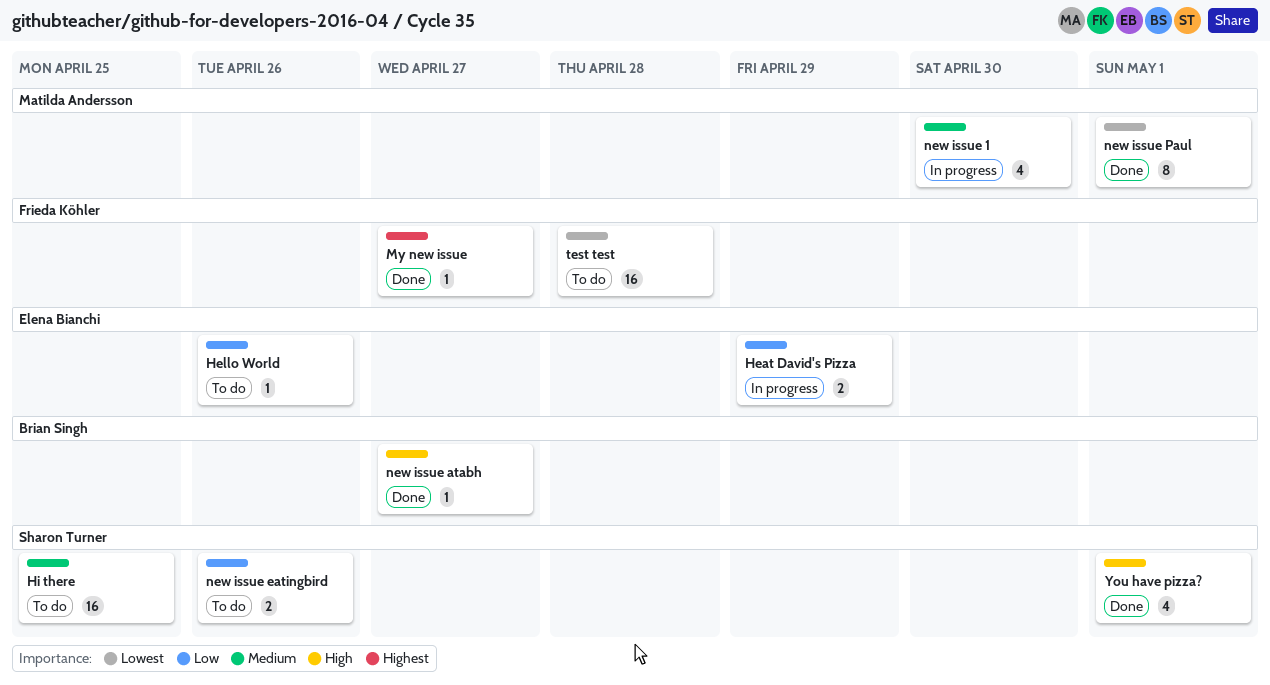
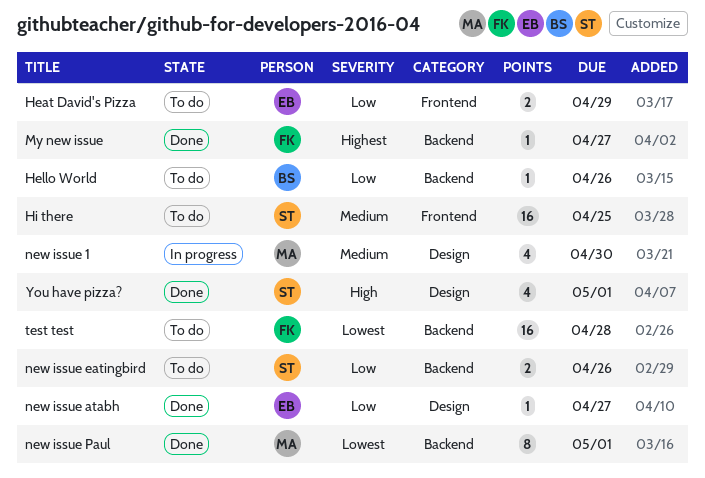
Heat David's Pizza, status: In progress -> To do
Hello World, owner: Elena Bianchi -> Brian Singh
new issue atabh, owner: Brian Singh -> Elena Bianchi
new issue atabh, priority: High -> Low

